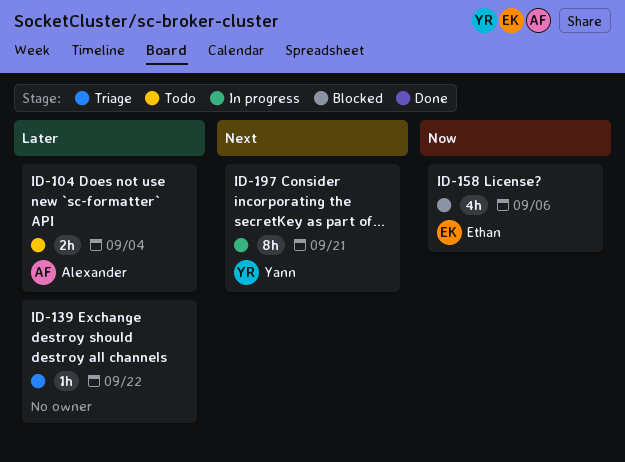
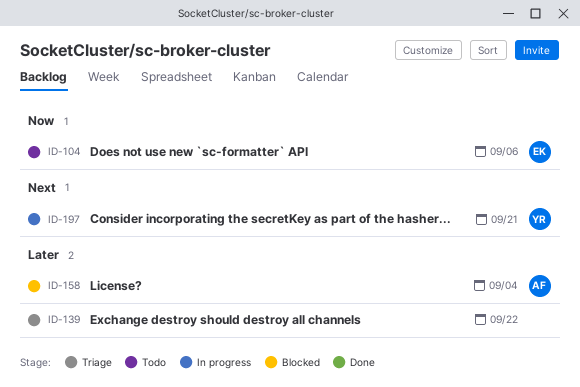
ID-104, owner: Alexander -> Ethan
ID-104, priority: Later -> Now
ID-104, due: Sep 4 -> Sep 6
ID-158, owner: Ethan -> Alexander
ID-158, priority: Now -> Later
ID-158, due: Sep 6 -> Sep 4

